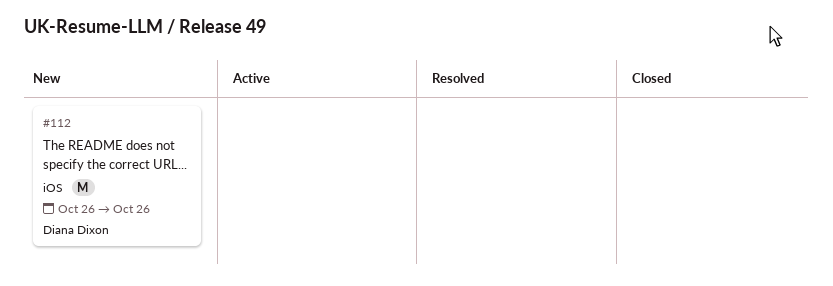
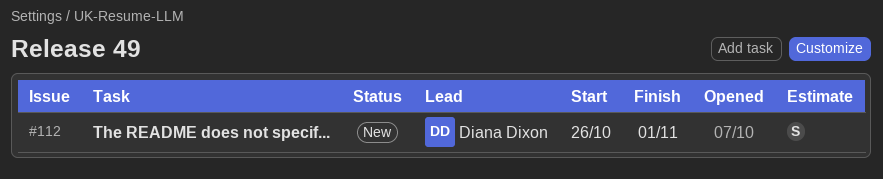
#112, estimate: M -> S
#112, due: Oct 26 -> Nov 1

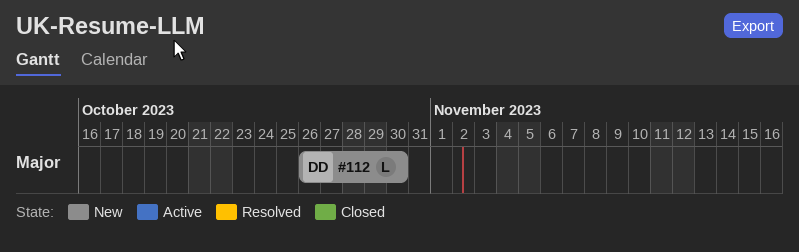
#112, estimate: S -> L
#112, due: Nov 1 -> Oct 30

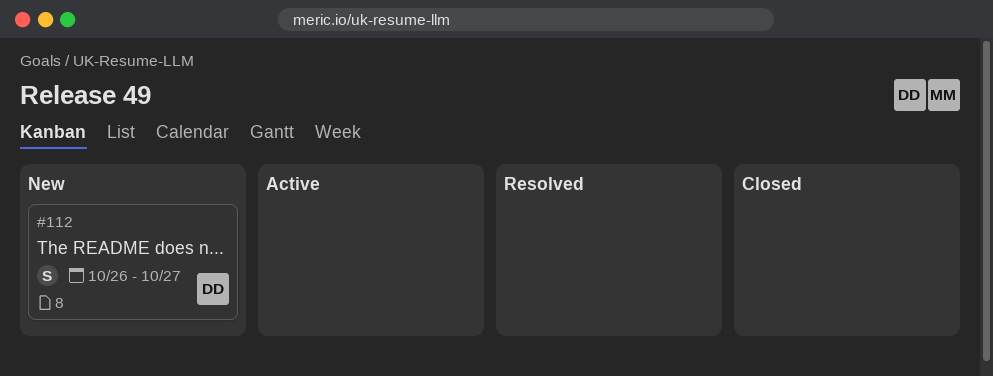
#112, estimate: L -> S
#112, due: Oct 30 -> Oct 27

